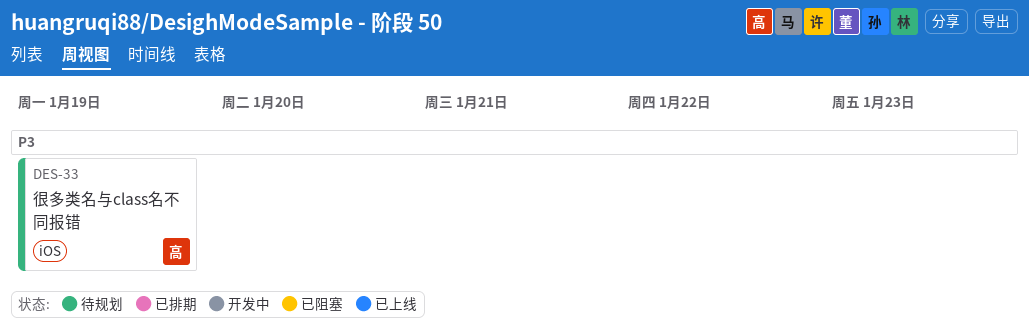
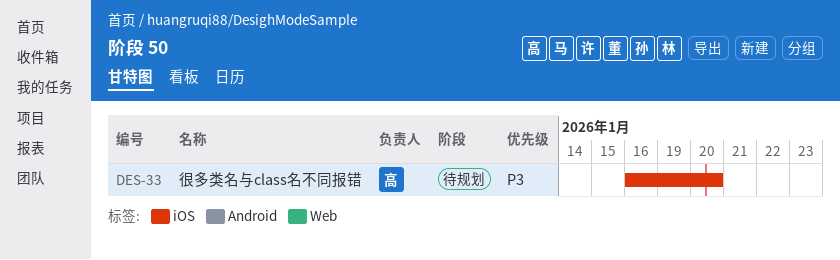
DES-33, due: Jan 19 -> Jan 20

